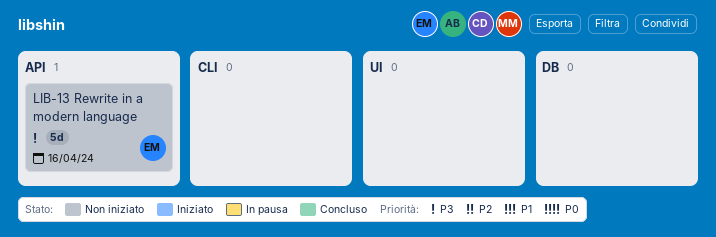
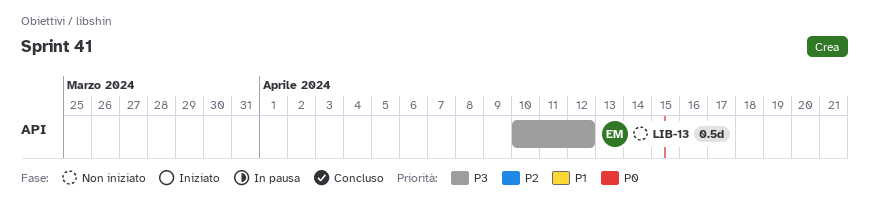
LIB-13, estimate: 5d -> 0.5d
LIB-13, due: Apr 16 -> Apr 12

